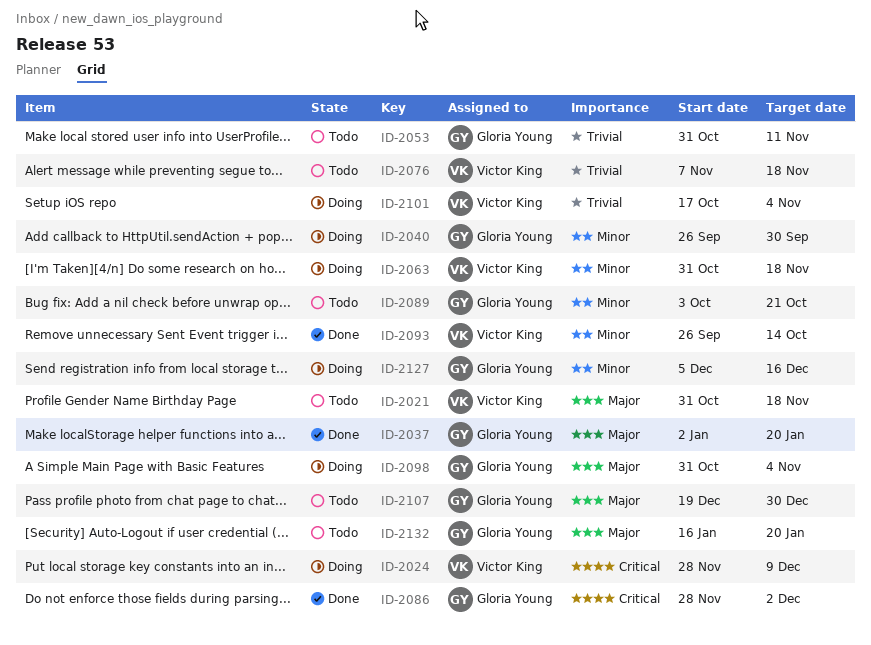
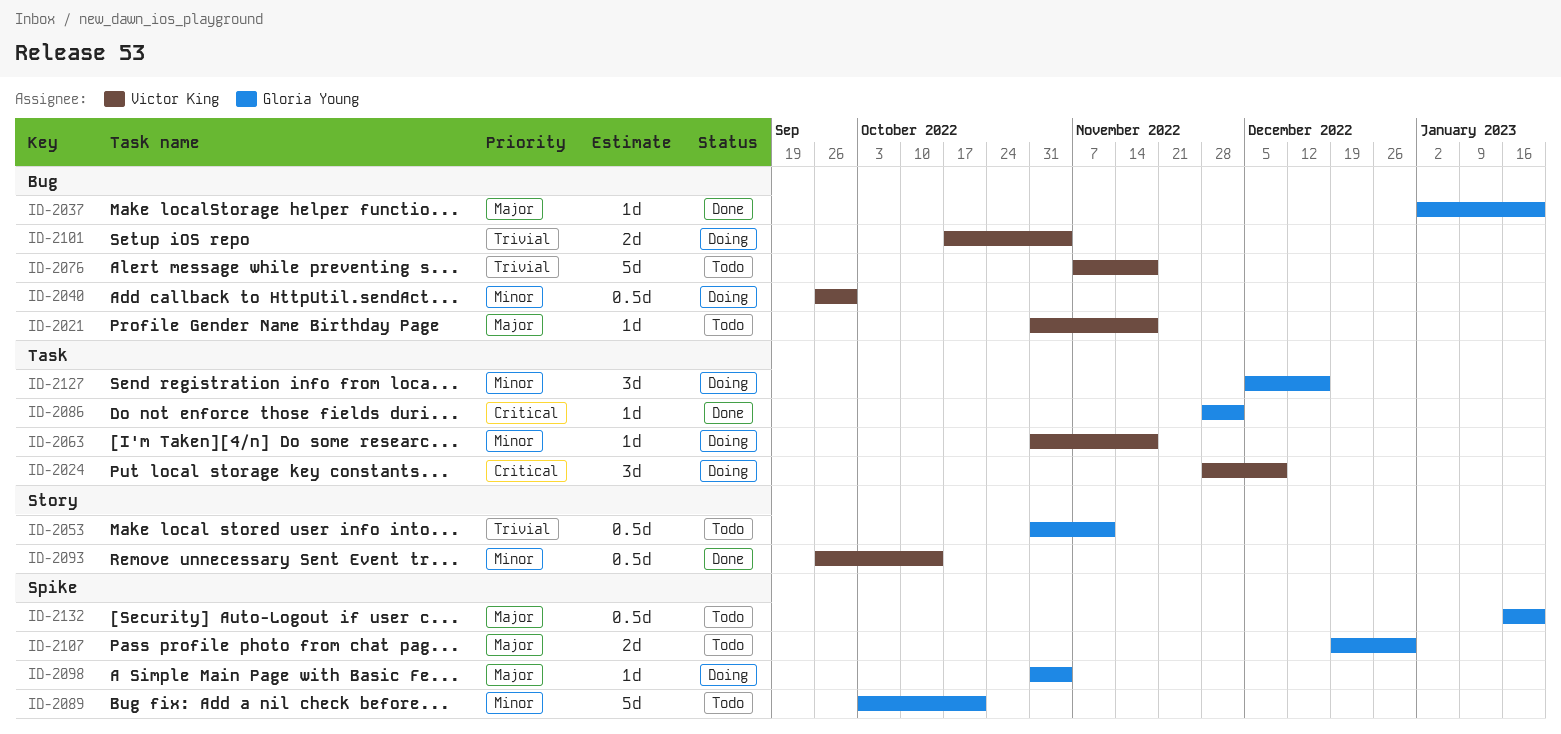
ID-2040, owner: Gloria Young -> Victor King

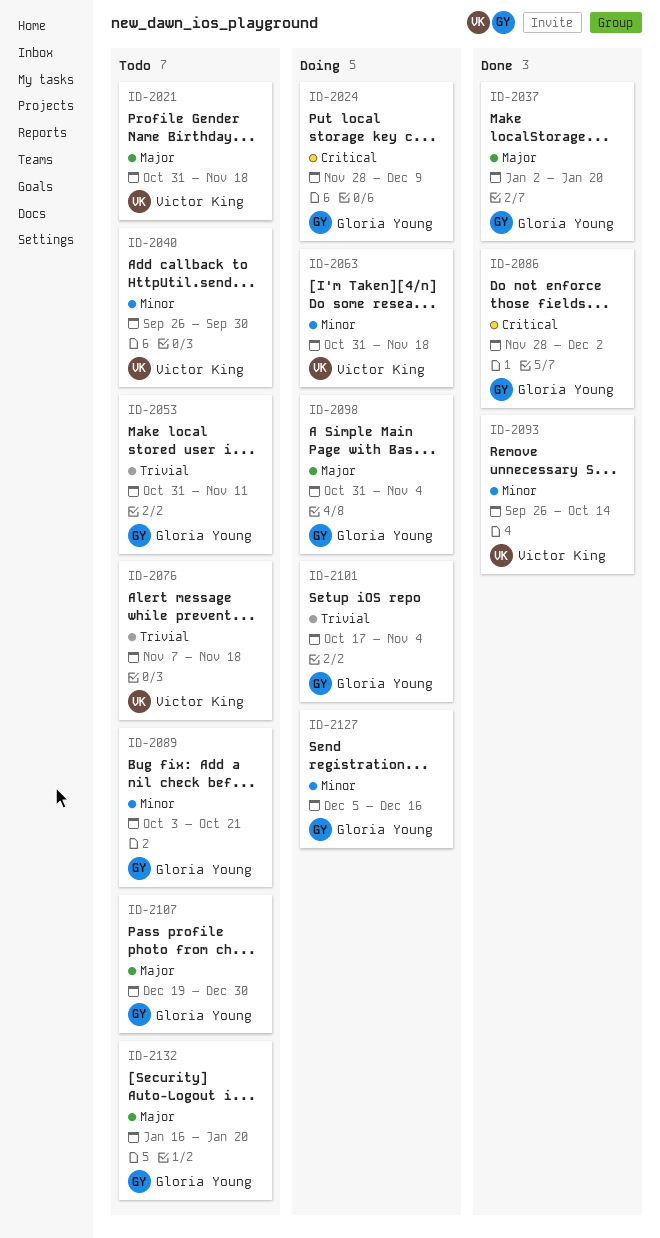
ID-2024, owner: Victor King -> Gloria Young
ID-2040, status: Doing -> Todo
ID-2101, owner: Victor King -> Gloria Young

